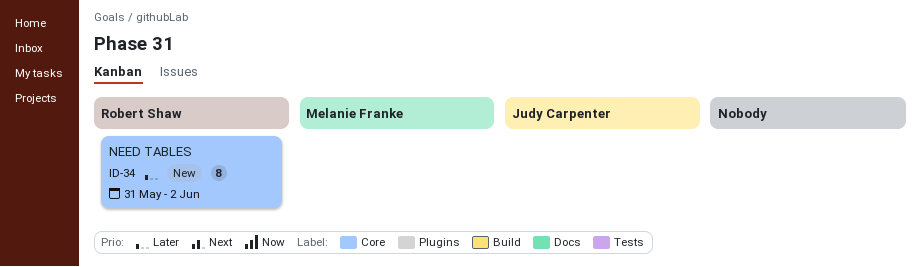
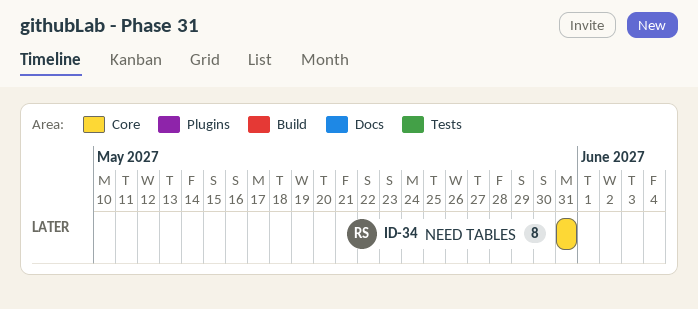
ID-34, due: Jun 2 -> May 31

